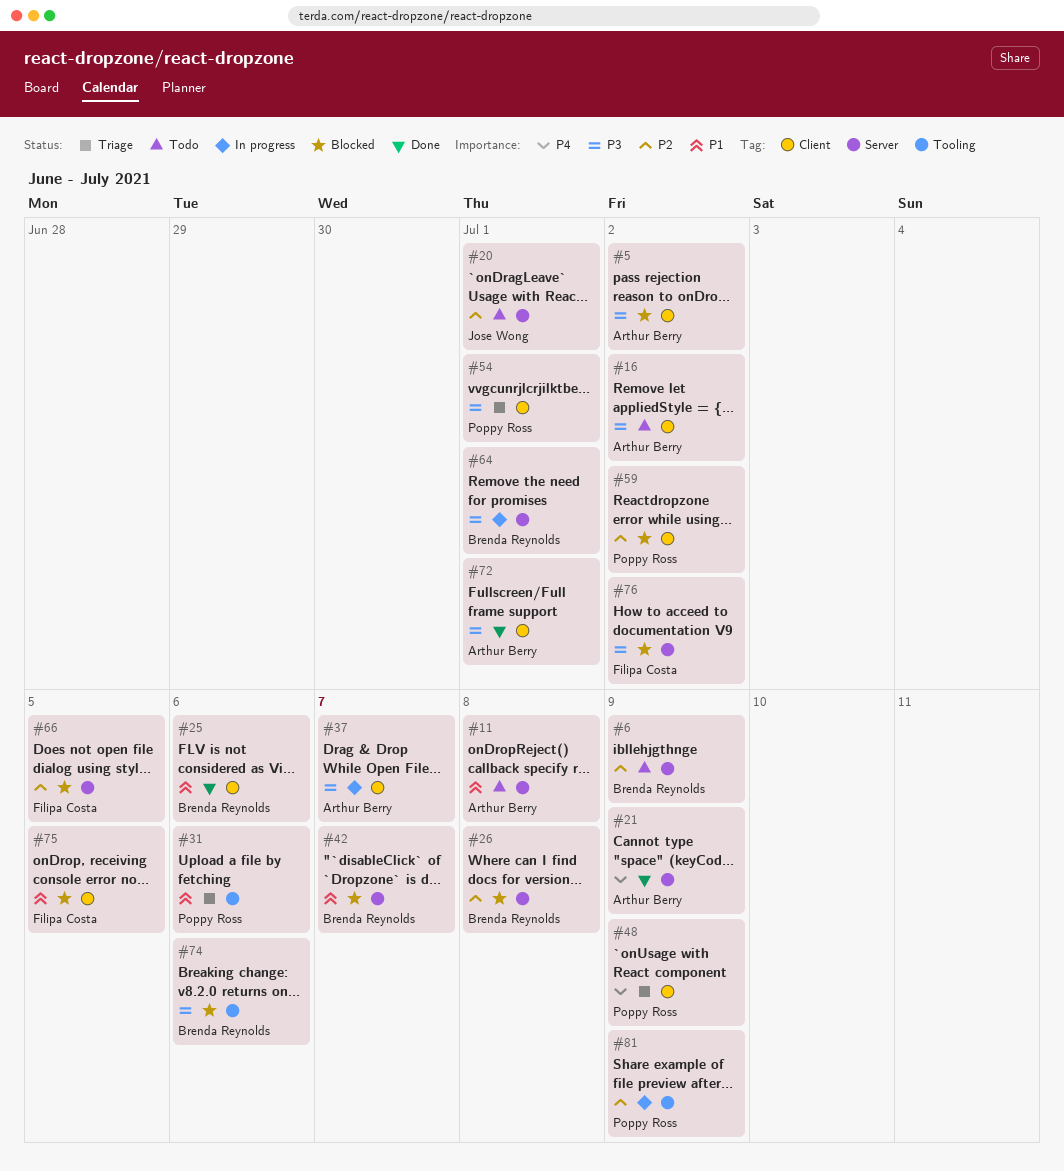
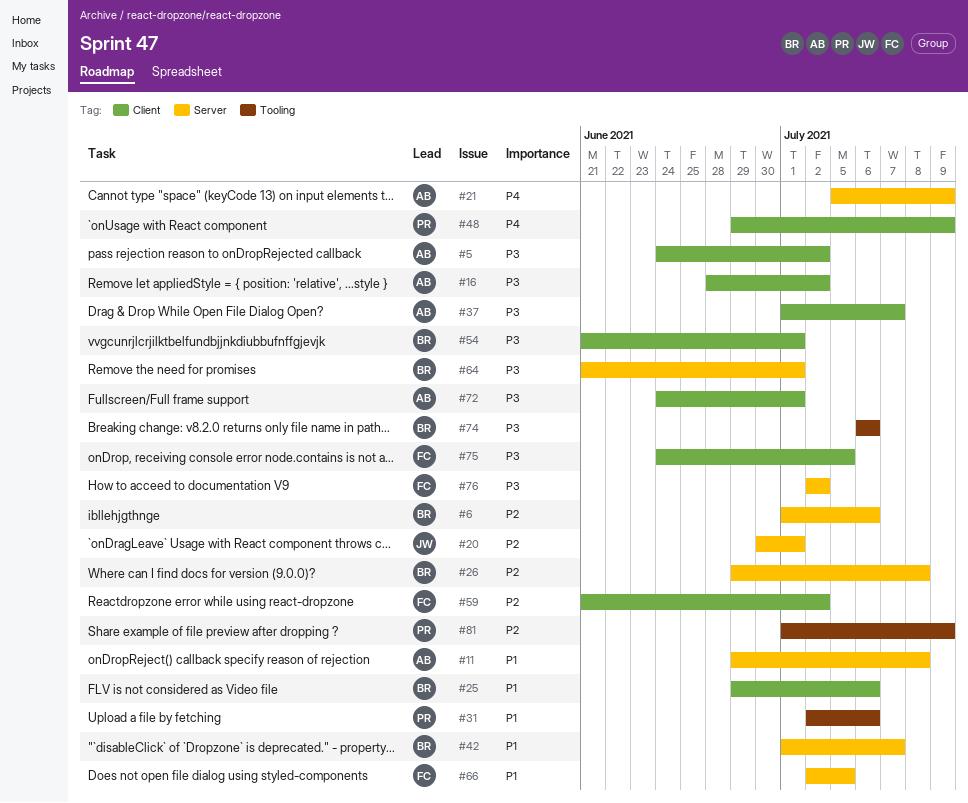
#6, due: Jul 9 -> Jul 6
#54, owner: Poppy Ross -> Brenda Reynolds
#59, owner: Poppy Ross -> Filipa Costa
#66, priority: P2 -> P1
#75, priority: P1 -> P3

